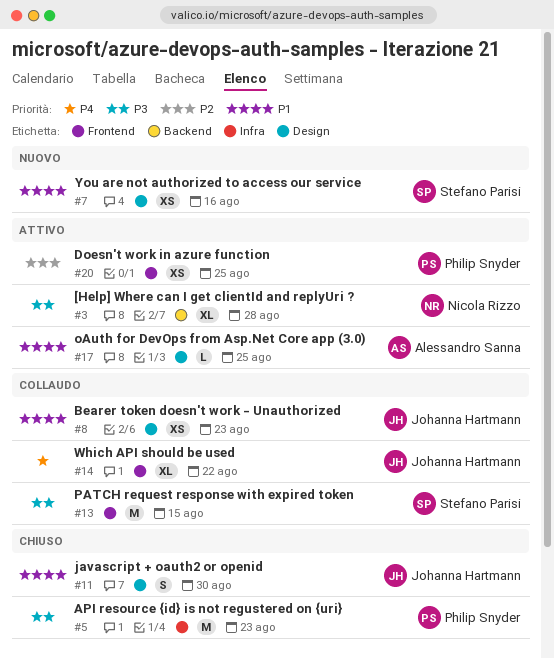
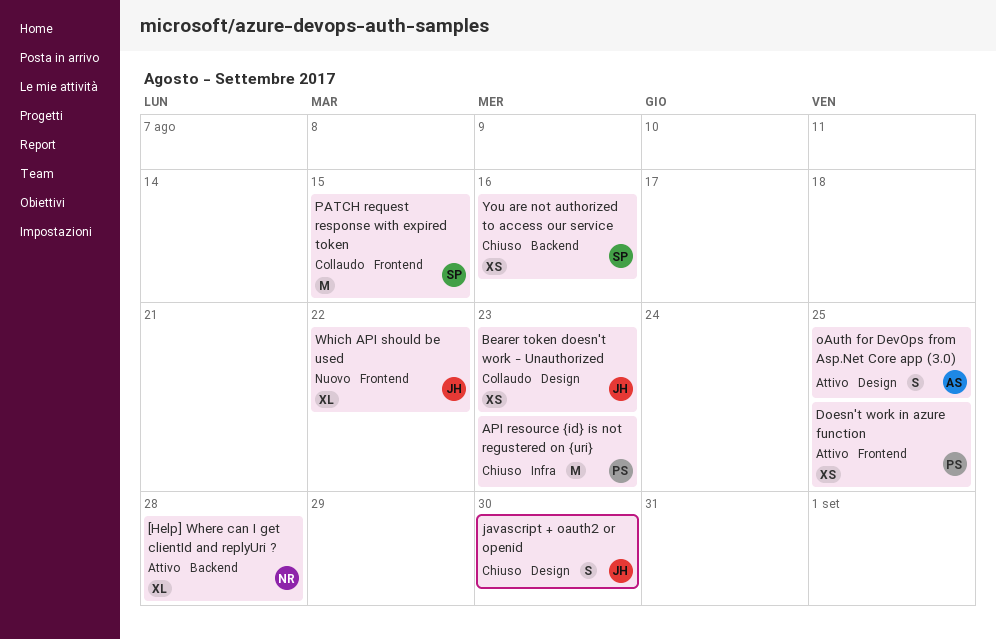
oAuth for DevOps from Asp.Net Core app (3.0), estimate: L -> S
Which API should be used, status: Collaudo -> Nuovo
You are not authorized to access our service, status: Nuovo -> Chiuso
You are not authorized to access our service, label: Design -> Backend

